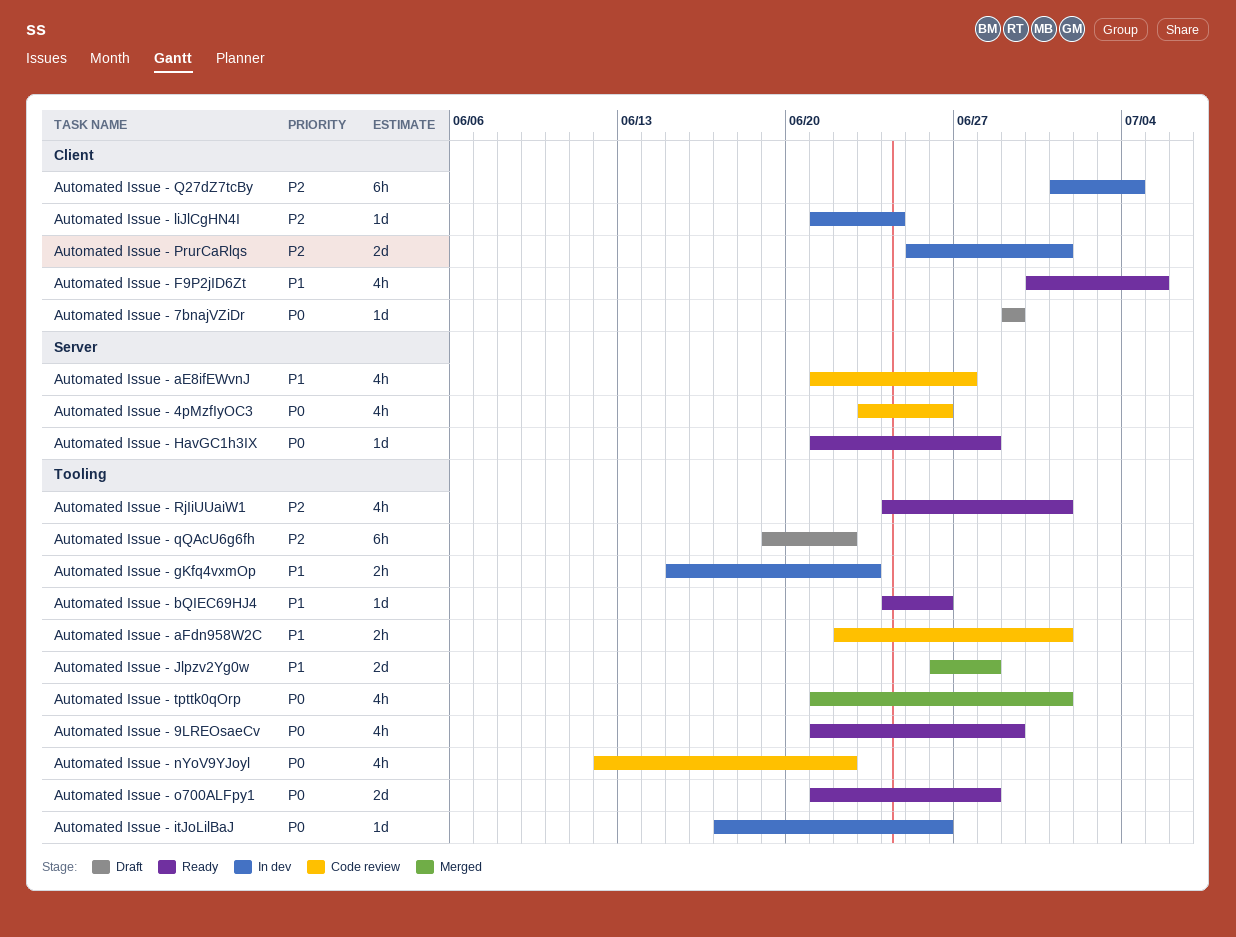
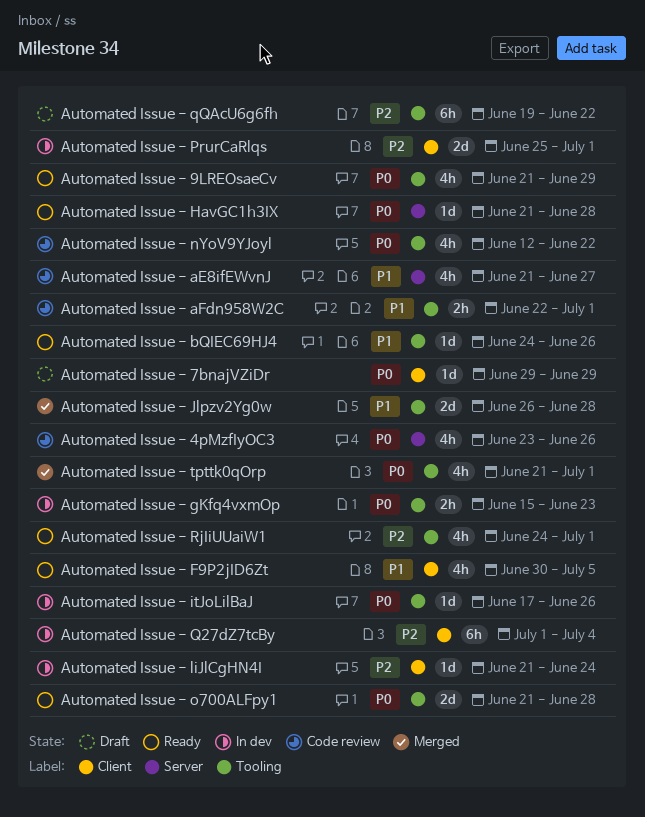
Automated Issue - gKfq4vxmOp, priority: P1 -> P0

